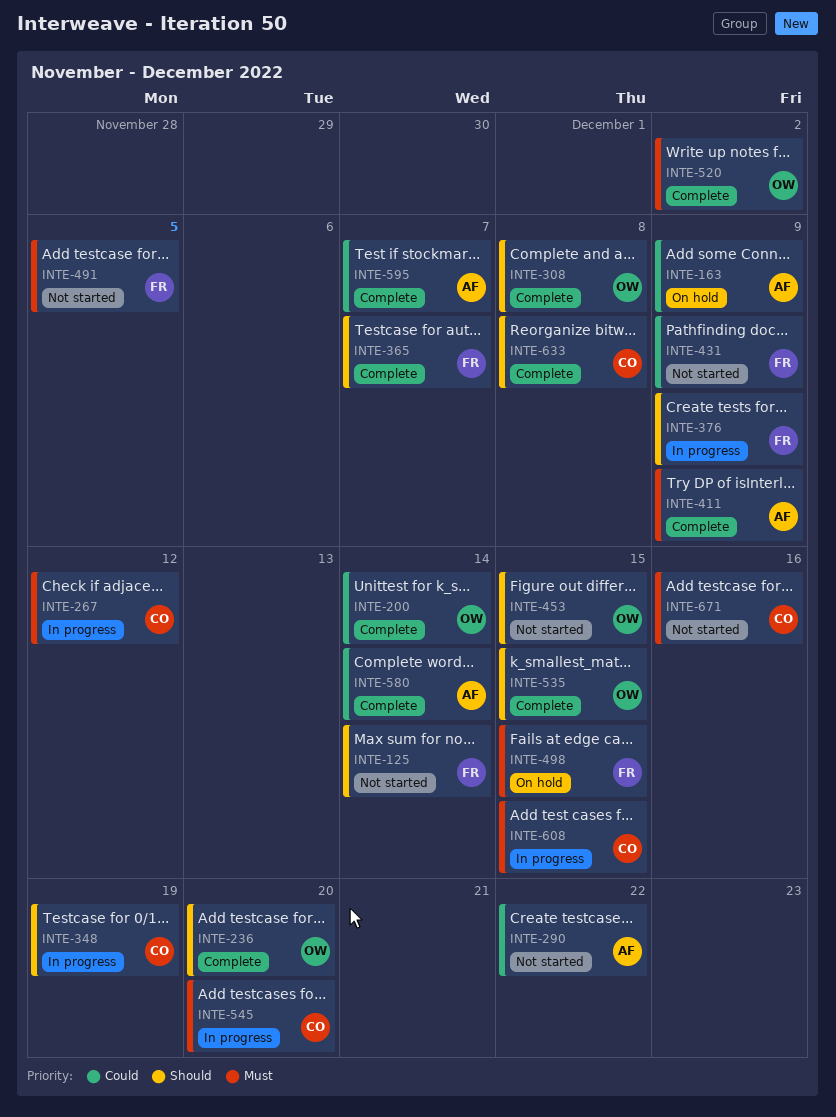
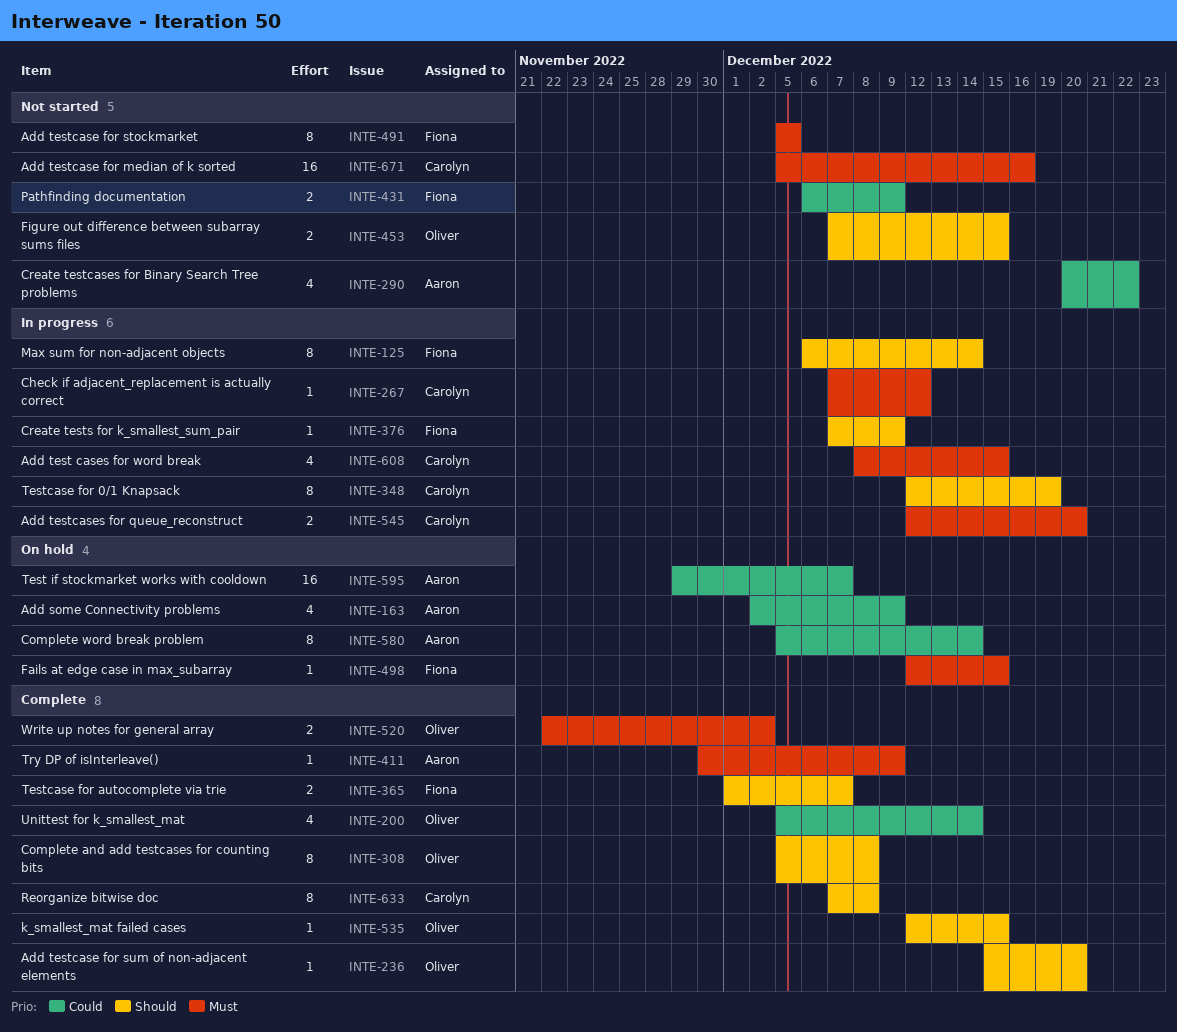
INTE-125, status: Not started -> In progress
INTE-580, status: Complete -> On hold
INTE-595, status: Complete -> On hold

